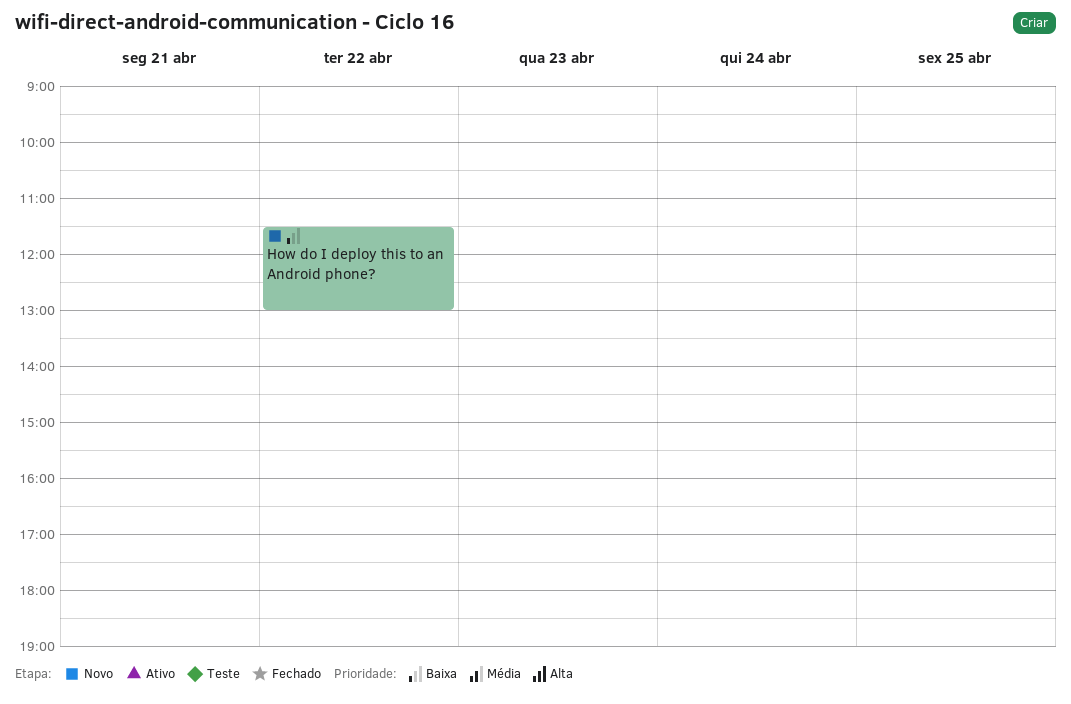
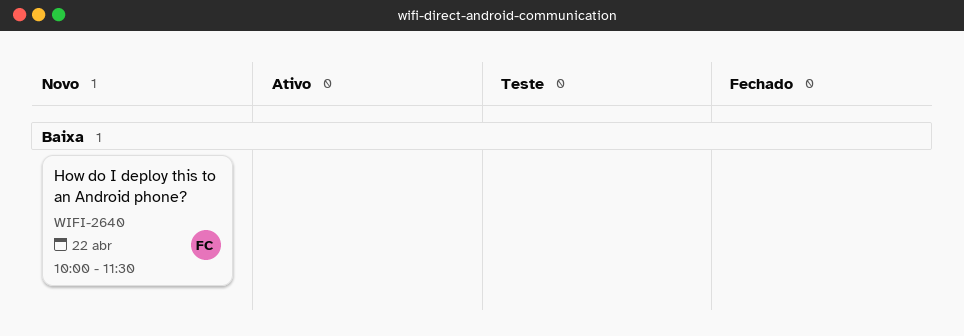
How do I deploy this to an Android phone?, begins: 11:30 -> 10:00
How do I deploy this to an Android phone?, ends: 13:00 -> 11:30

